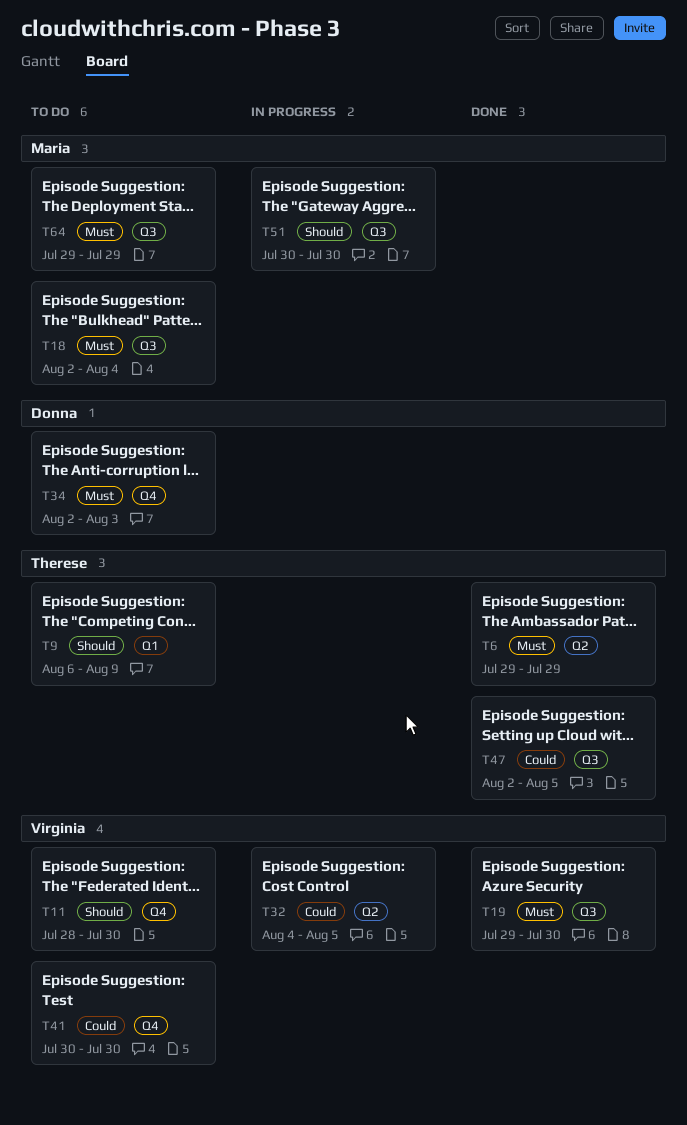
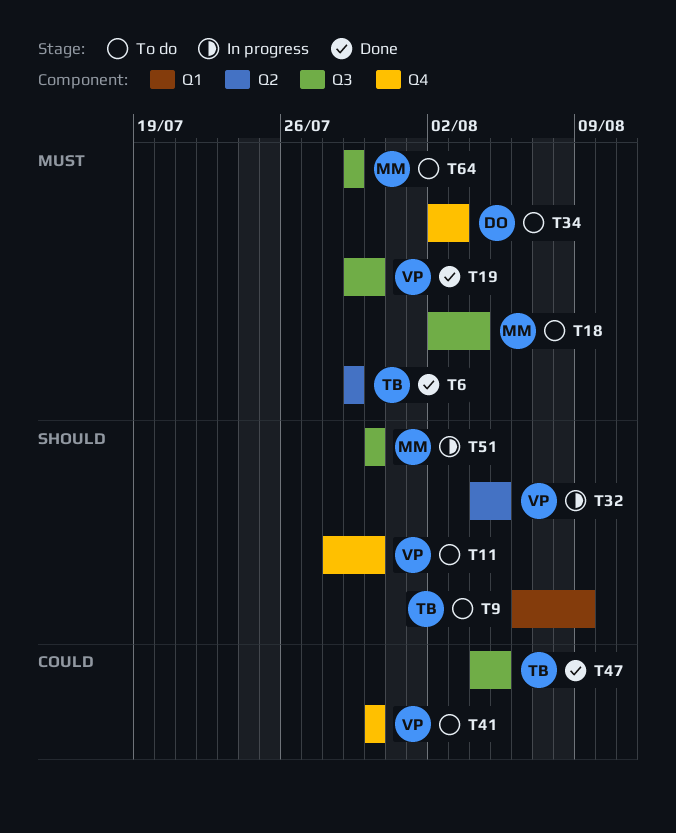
T32, priority: Could -> Should
T47, start: Aug 2 -> Aug 4

